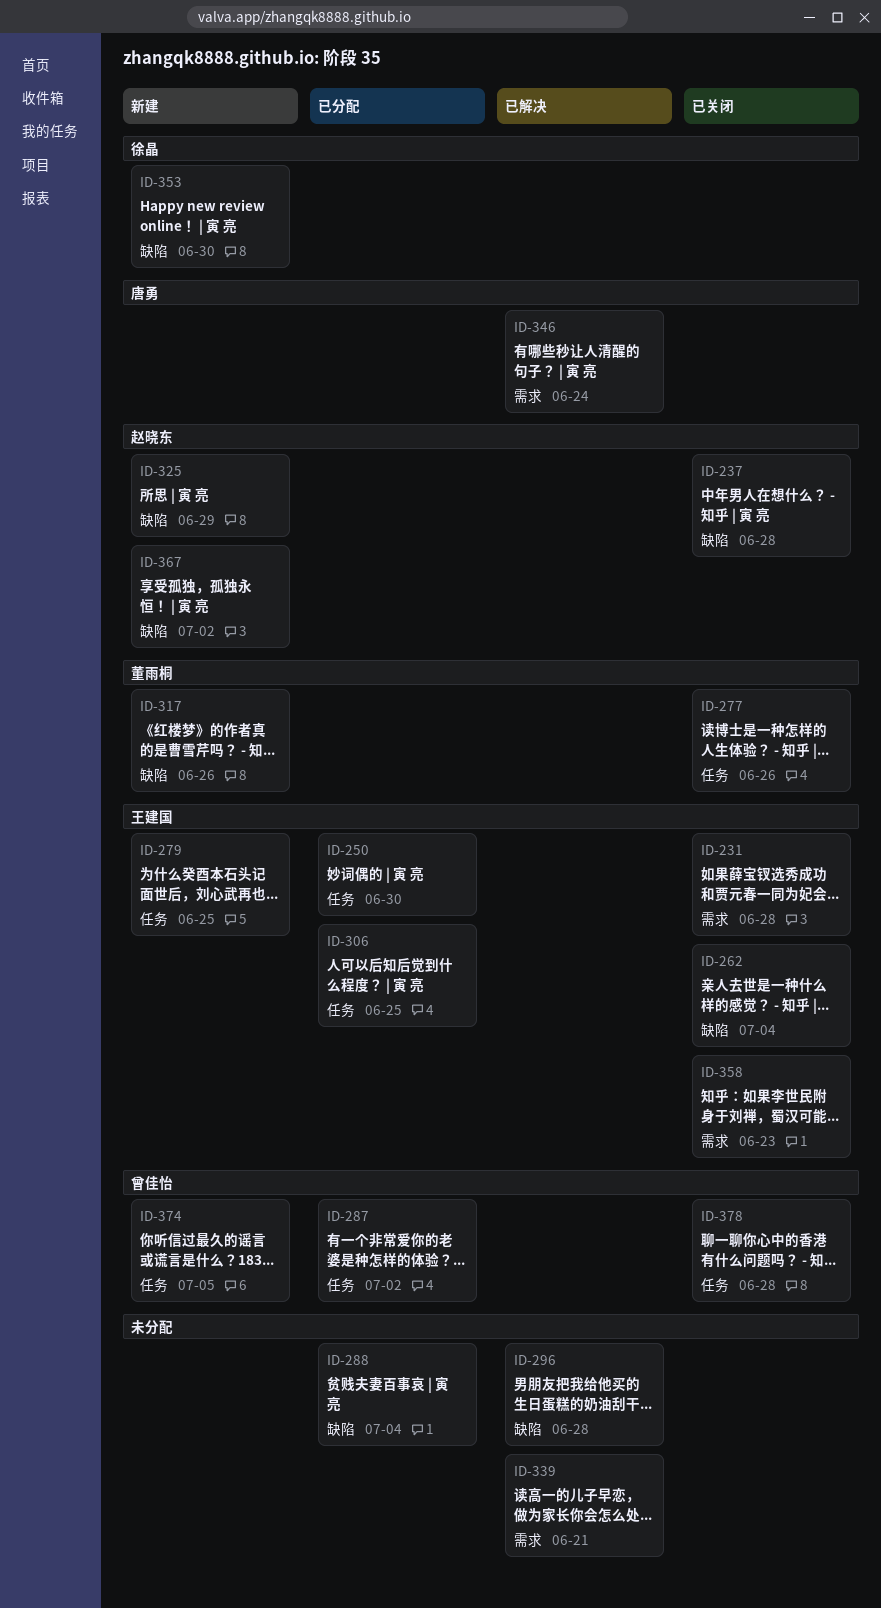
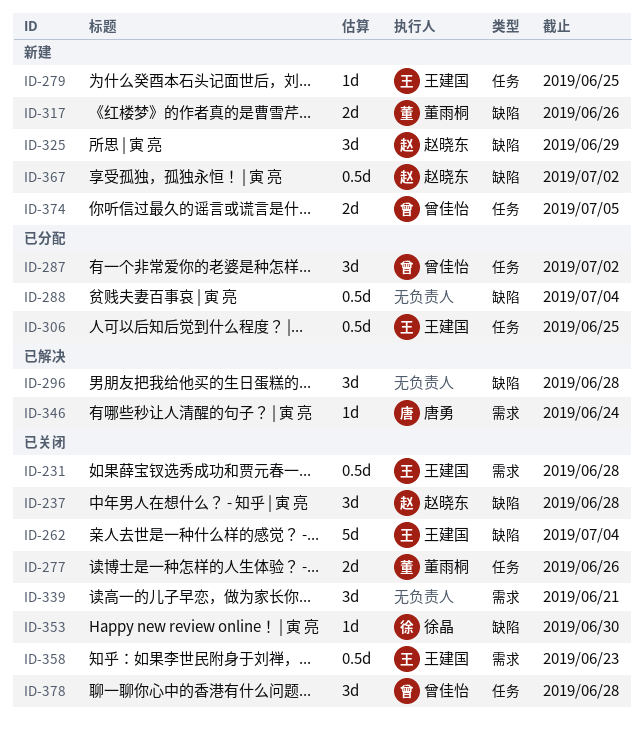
ID-250: present -> none
ID-339, status: 已解决 -> 已关闭
ID-353, status: 新建 -> 已关闭

